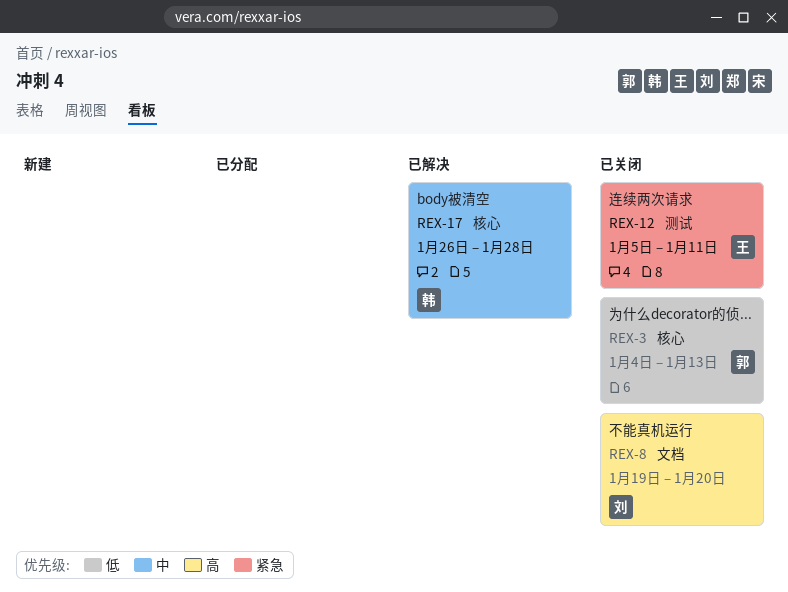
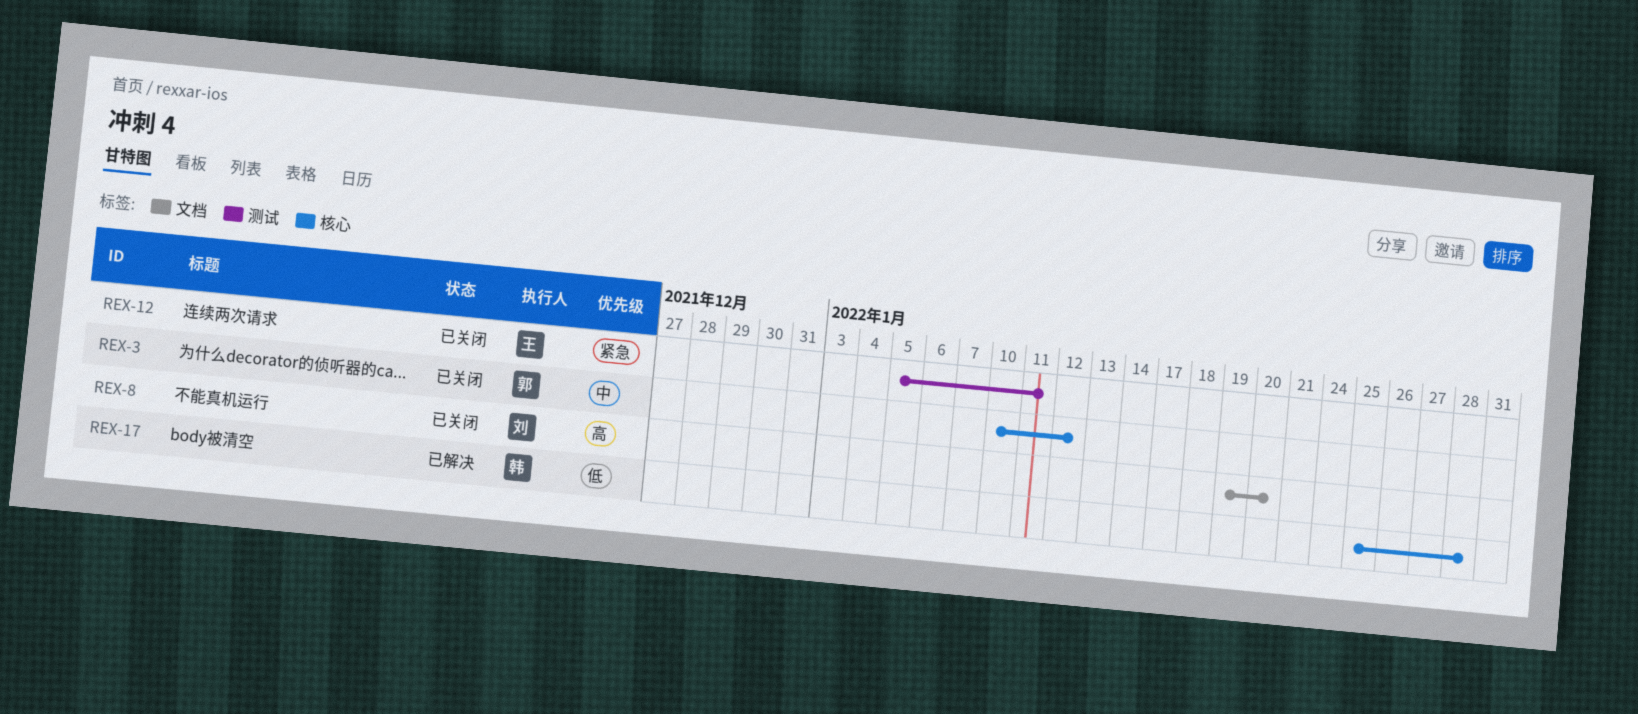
REX-3, priority: 低 -> 中
REX-3, start: Jan 4 -> Jan 10
REX-3, due: Jan 13 -> Jan 12
REX-17, priority: 中 -> 低
REX-17, start: Jan 26 -> Jan 25

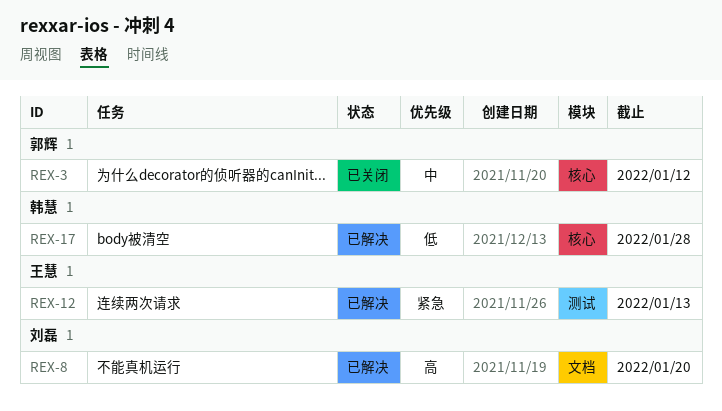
REX-8, status: 已关闭 -> 已解决
REX-12, status: 已关闭 -> 已解决
REX-12, due: Jan 11 -> Jan 13

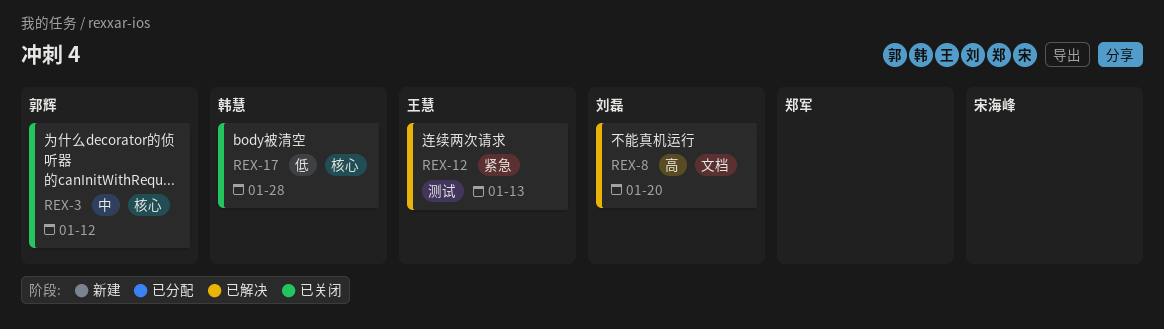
REX-17, status: 已解决 -> 已关闭

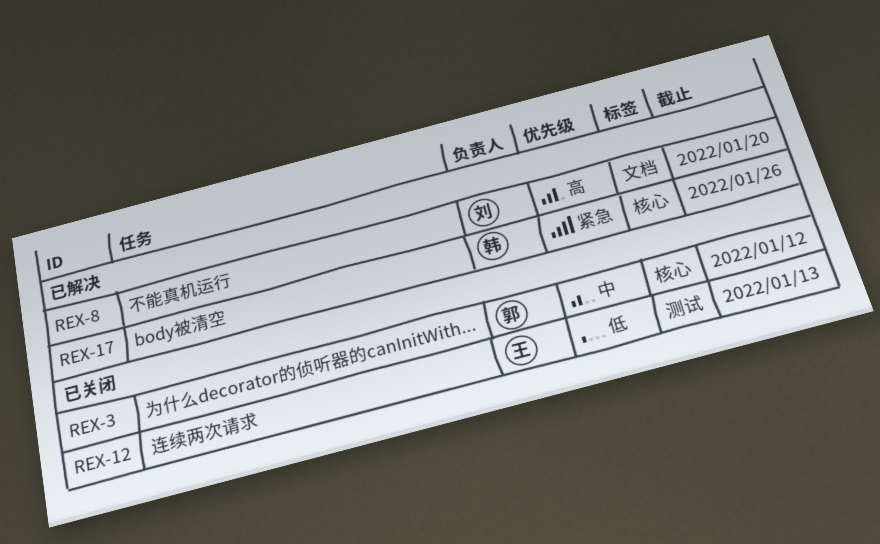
REX-12, status: 已解决 -> 已关闭
REX-12, priority: 紧急 -> 低
REX-17, status: 已关闭 -> 已解决
REX-17, priority: 低 -> 紧急
REX-17, due: Jan 28 -> Jan 26

